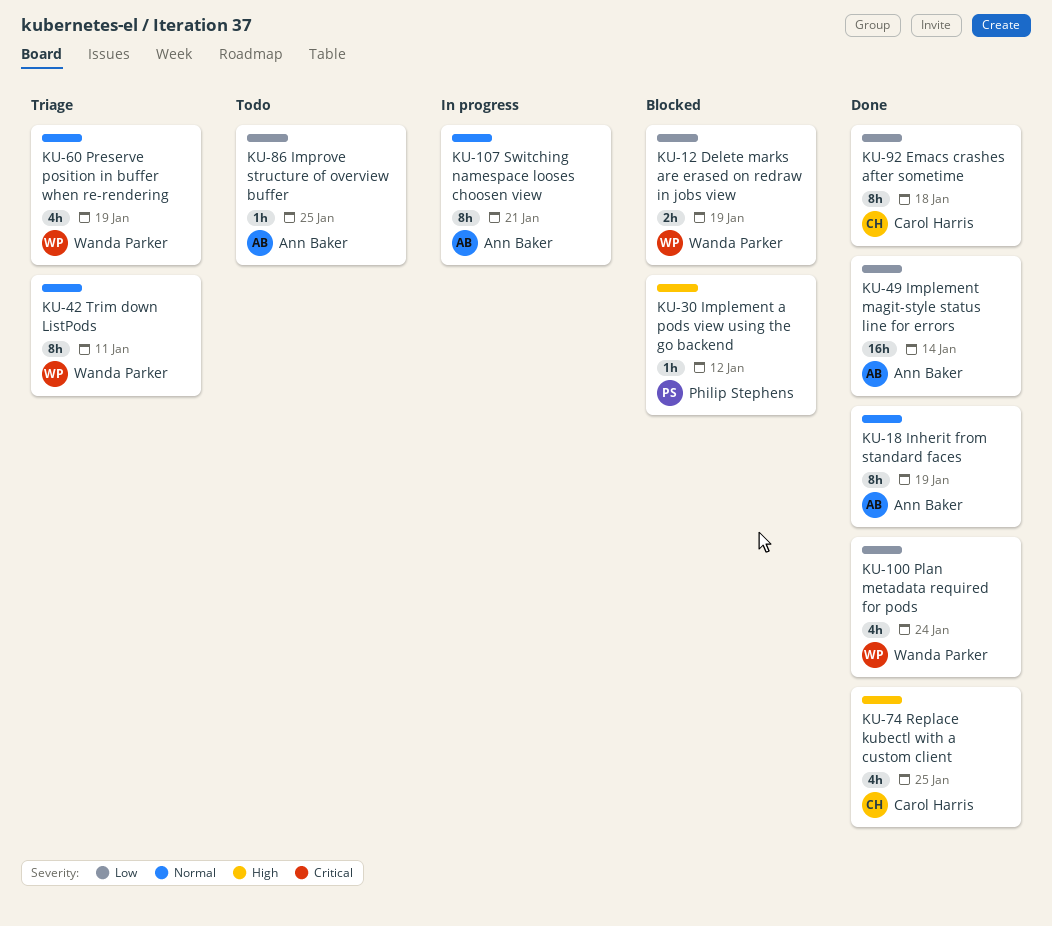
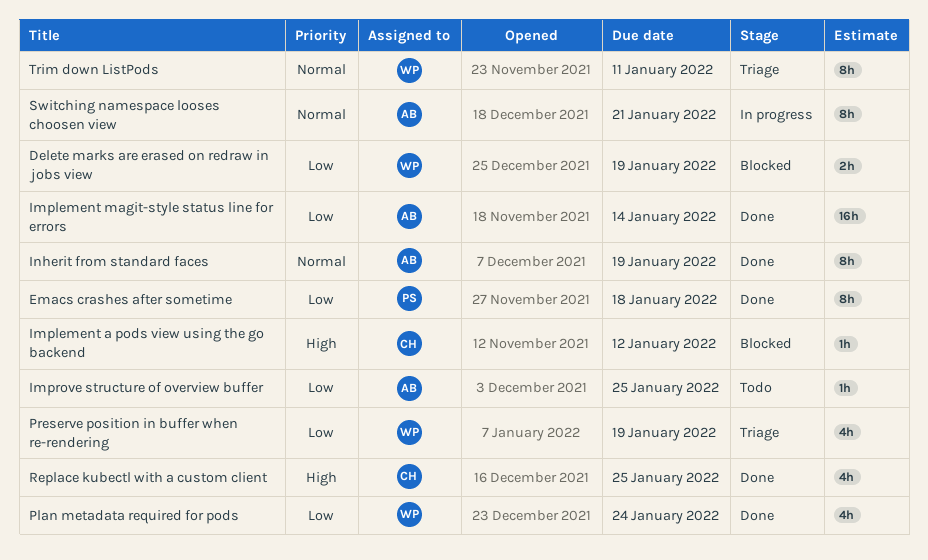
Emacs crashes after sometime, owner: Carol Harris -> Philip Stephens
Implement a pods view using the go backend, owner: Philip Stephens -> Carol Harris
Preserve position in buffer when re-rendering, priority: Normal -> Low

